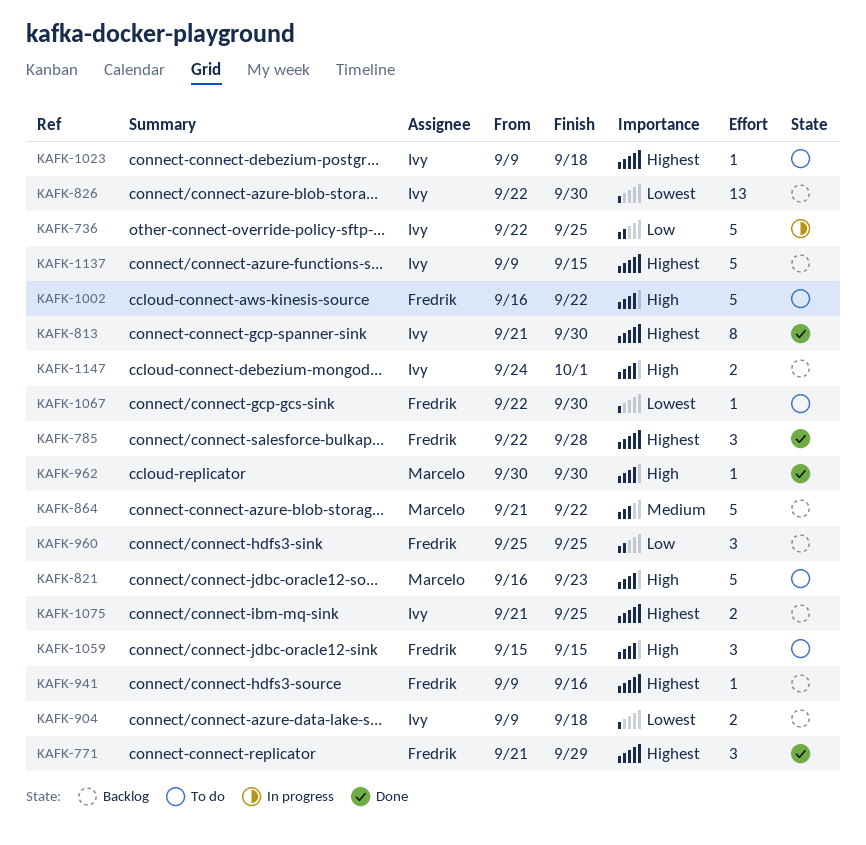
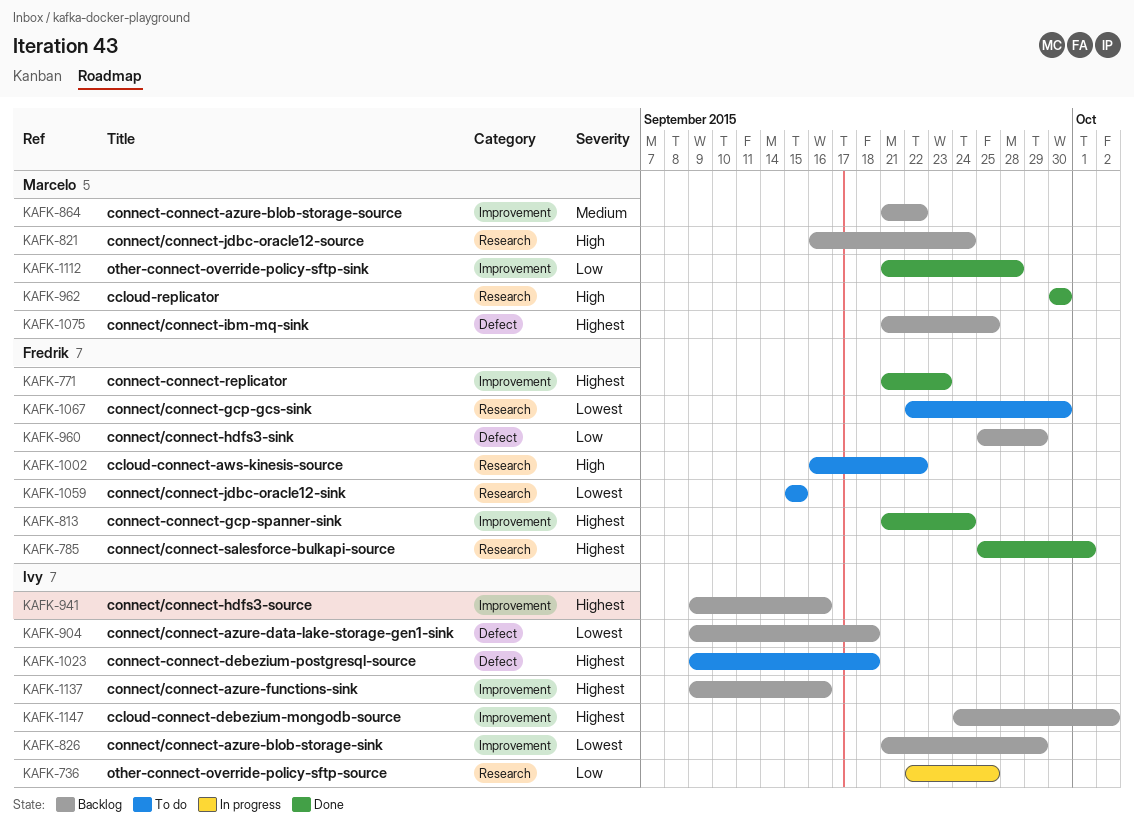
KAFK-771, due: Sep 29 -> Sep 23
KAFK-785, start: Sep 22 -> Sep 25
KAFK-785, due: Sep 28 -> Oct 1
KAFK-813, owner: Ivy -> Fredrik
KAFK-813, due: Sep 30 -> Sep 24
KAFK-821, status: To do -> Backlog
KAFK-821, due: Sep 23 -> Sep 24
KAFK-826, start: Sep 22 -> Sep 21
KAFK-826, due: Sep 30 -> Sep 29
KAFK-941, owner: Fredrik -> Ivy
KAFK-960, due: Sep 25 -> Sep 29
KAFK-1059, priority: High -> Lowest
KAFK-1075, owner: Ivy -> Marcelo
KAFK-1112: none -> present
KAFK-1137, due: Sep 15 -> Sep 16
KAFK-1147, priority: High -> Highest
KAFK-1147, due: Oct 1 -> Oct 2

